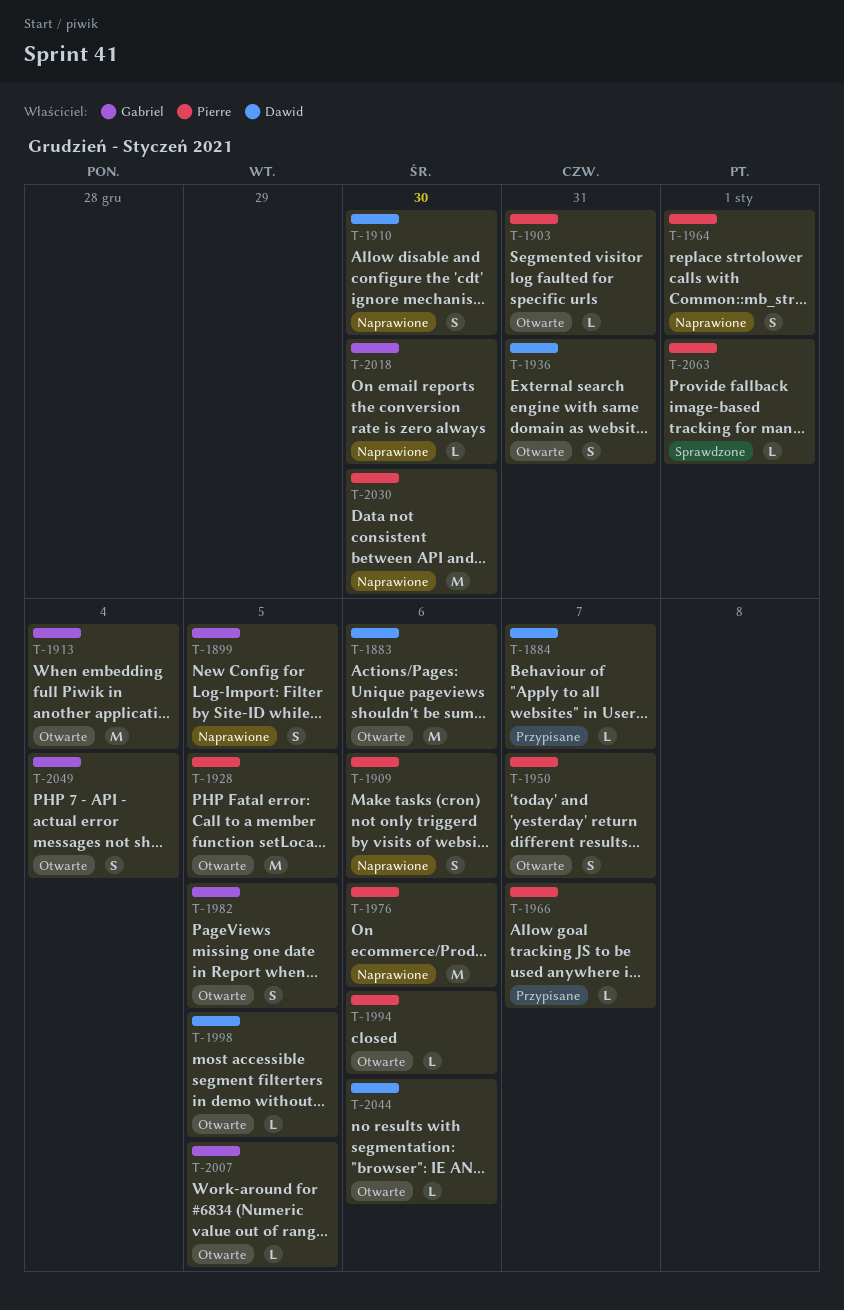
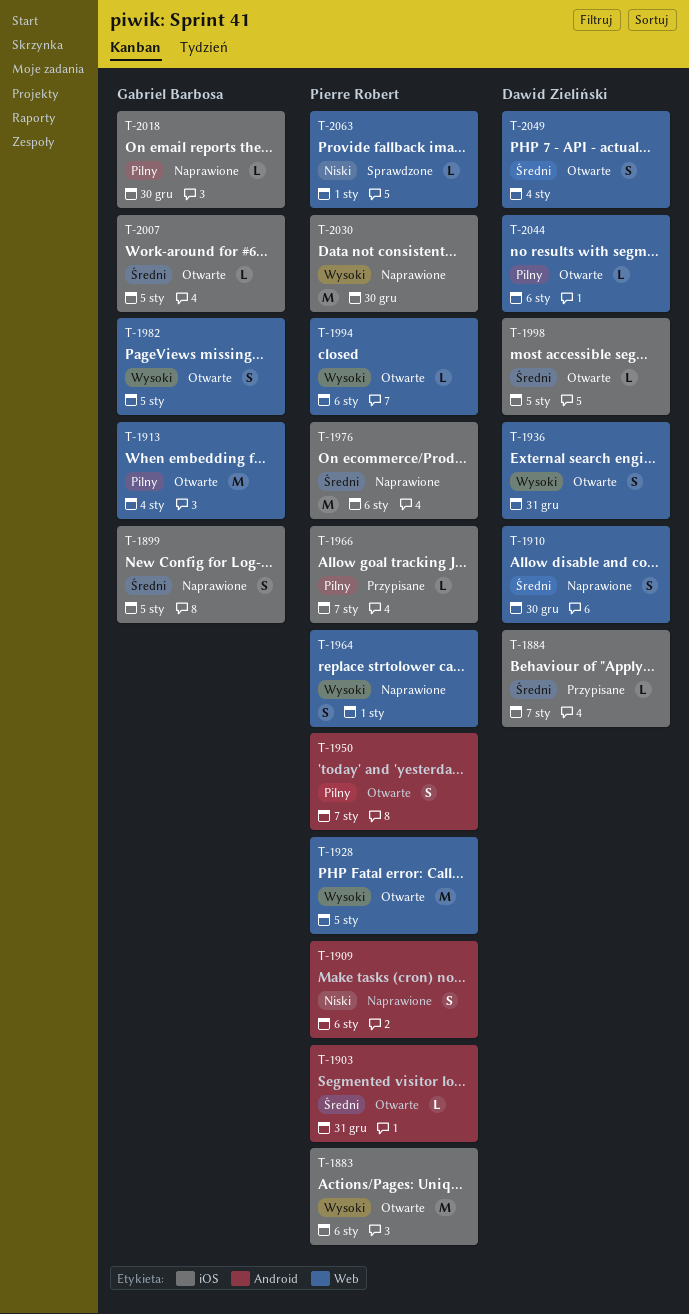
T-1883, owner: Dawid Zieliński -> Pierre Robert
T-2049, owner: Gabriel Barbosa -> Dawid Zieliński

